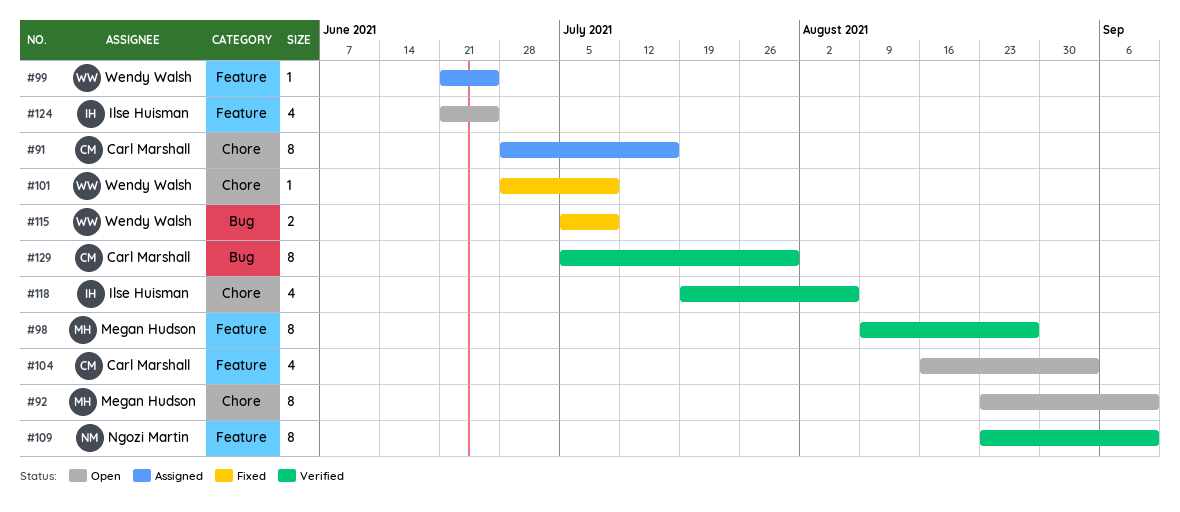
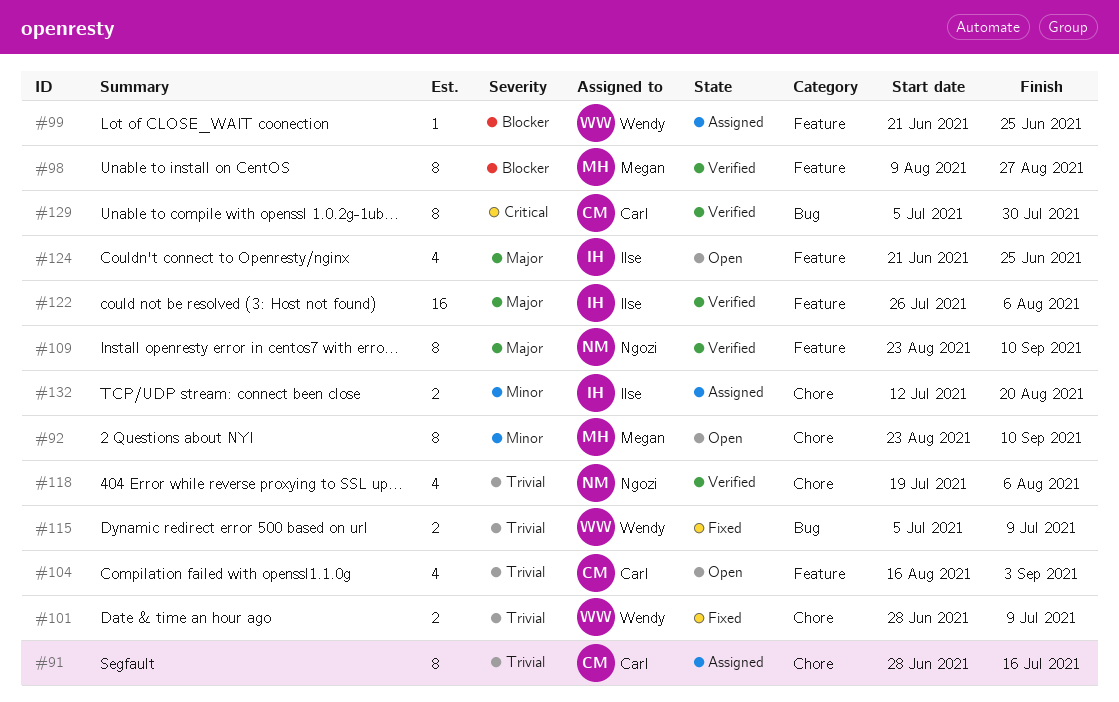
#101, estimate: 1 -> 2
#118, owner: Ilse Huisman -> Ngozi Martin
#122: none -> present
#132: none -> present

